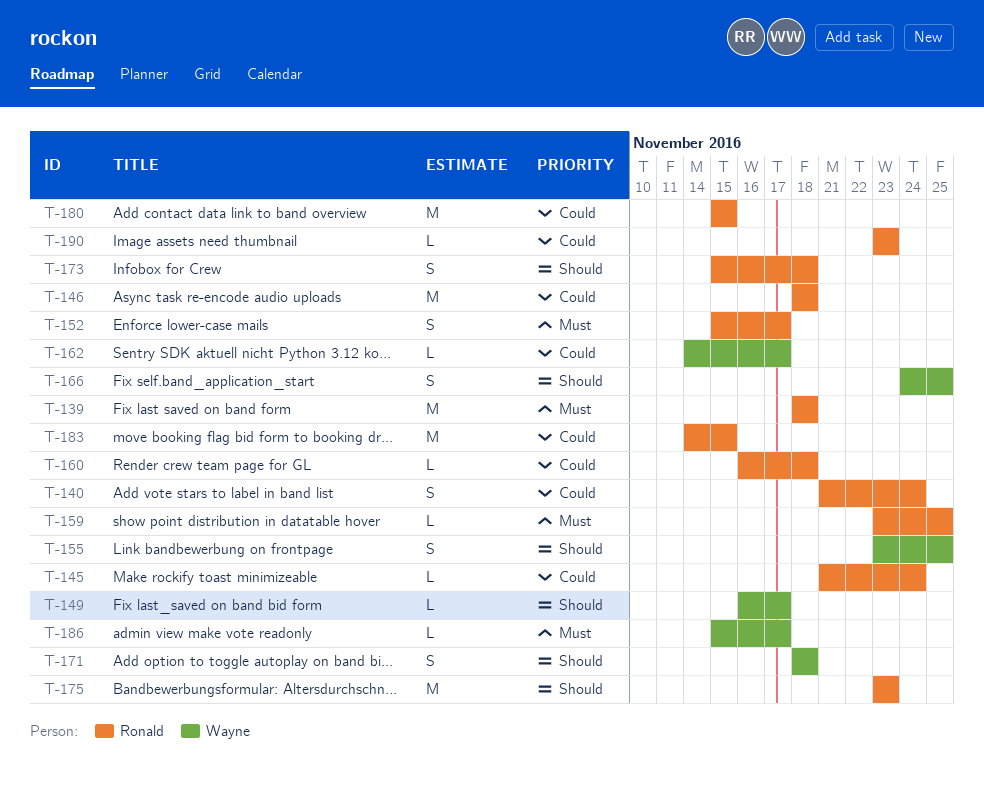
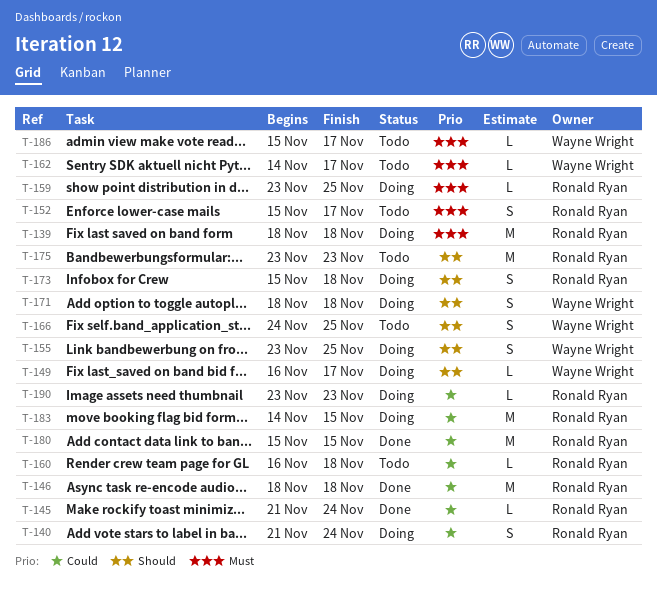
T-162, priority: Could -> Must

